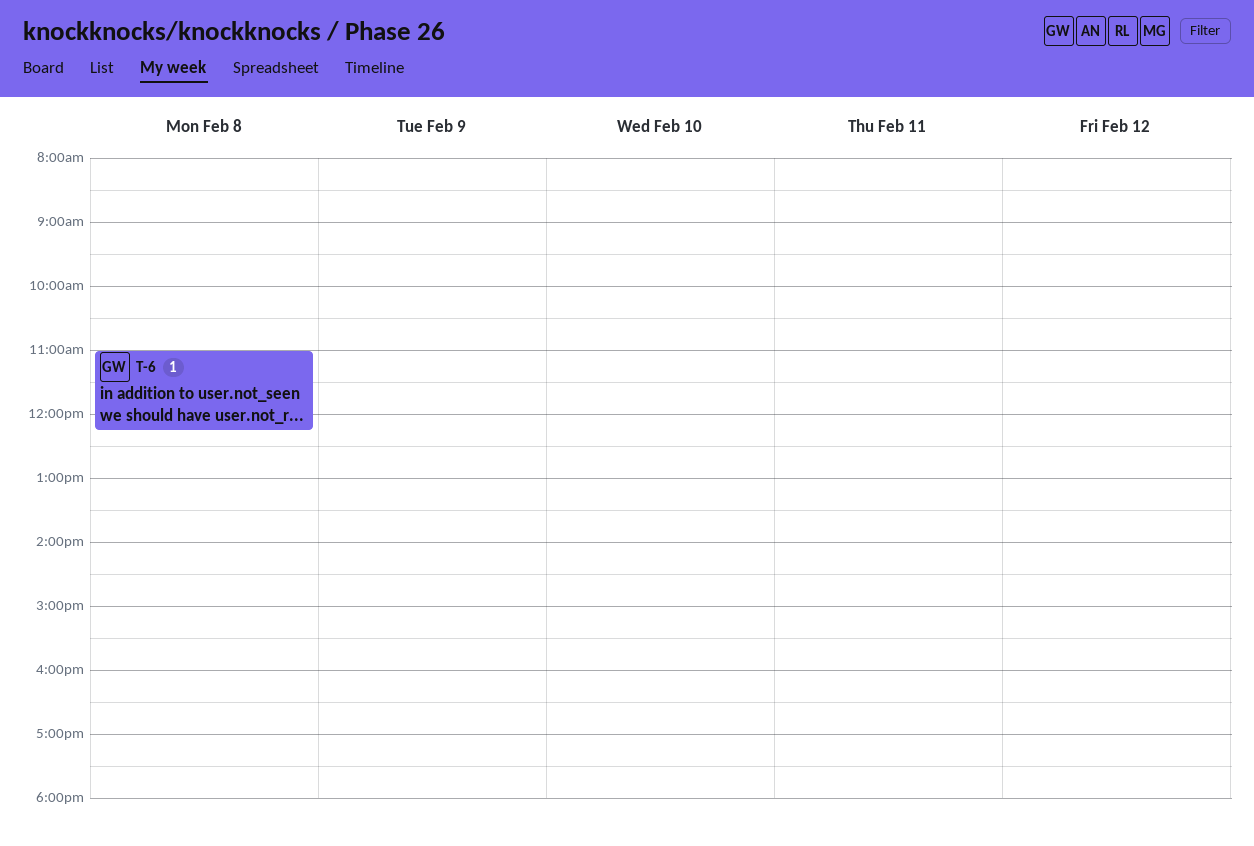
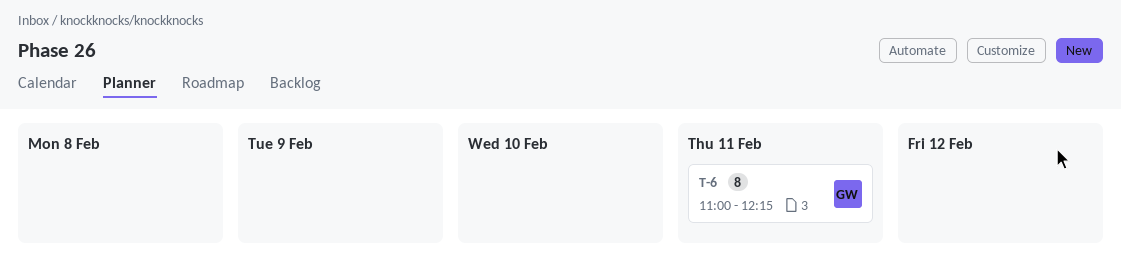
T-6, estimate: 1 -> 8
T-6, day: Feb 8 -> Feb 11

